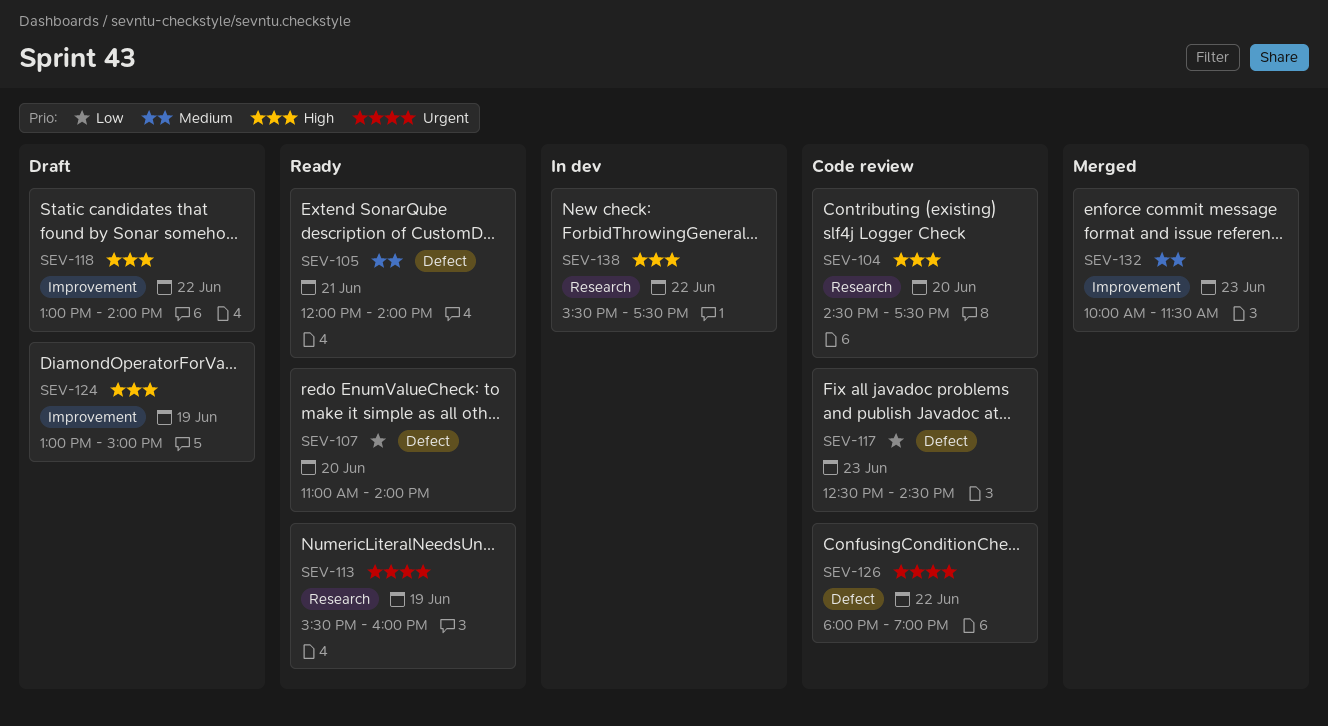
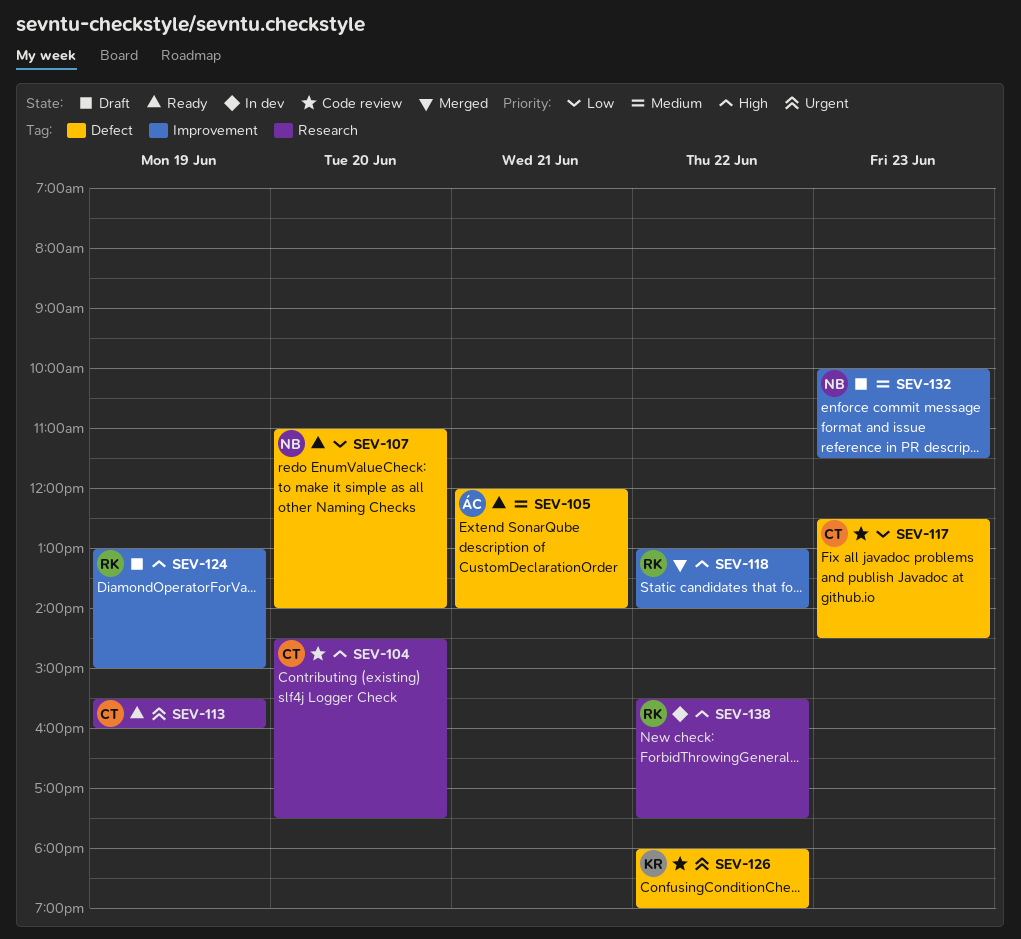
SEV-118, status: Draft -> Merged
SEV-132, status: Merged -> Draft

